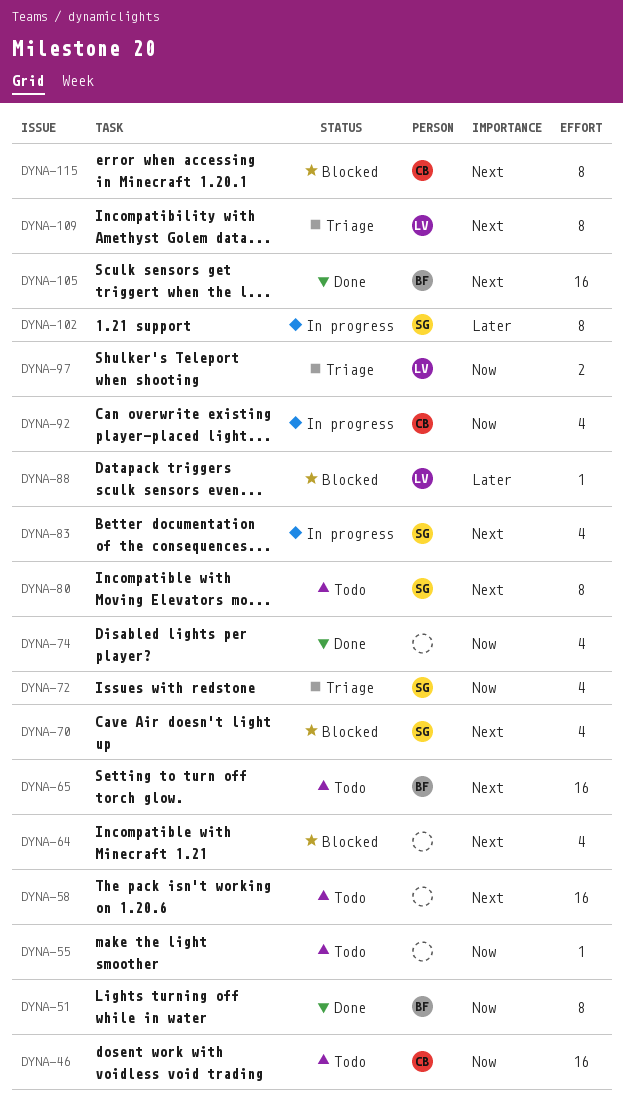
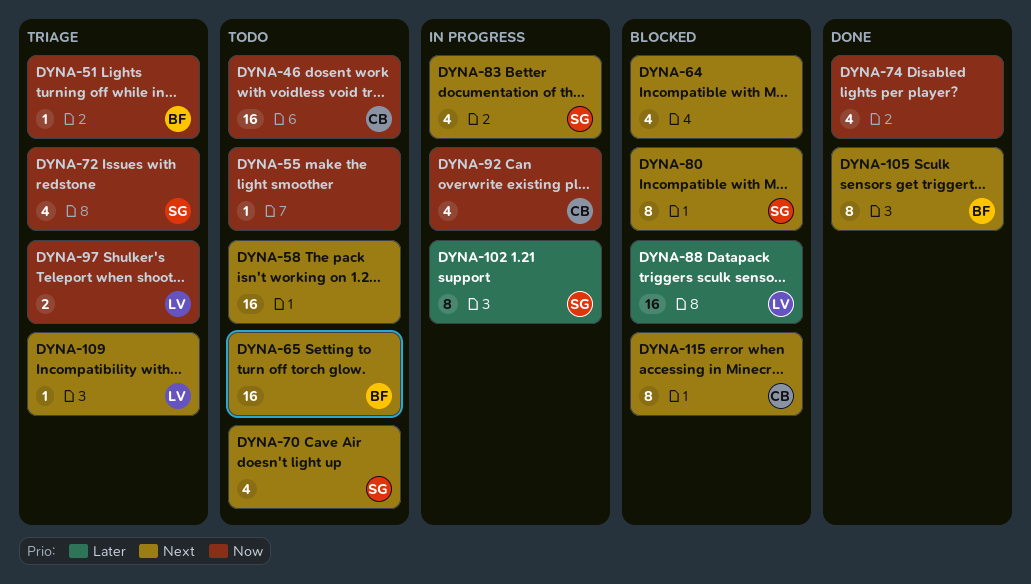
DYNA-51, status: Done -> Triage
DYNA-51, estimate: 8 -> 1
DYNA-70, status: Blocked -> Todo
DYNA-80, status: Todo -> Blocked
DYNA-88, estimate: 1 -> 16
DYNA-105, estimate: 16 -> 8
DYNA-109, estimate: 8 -> 1

